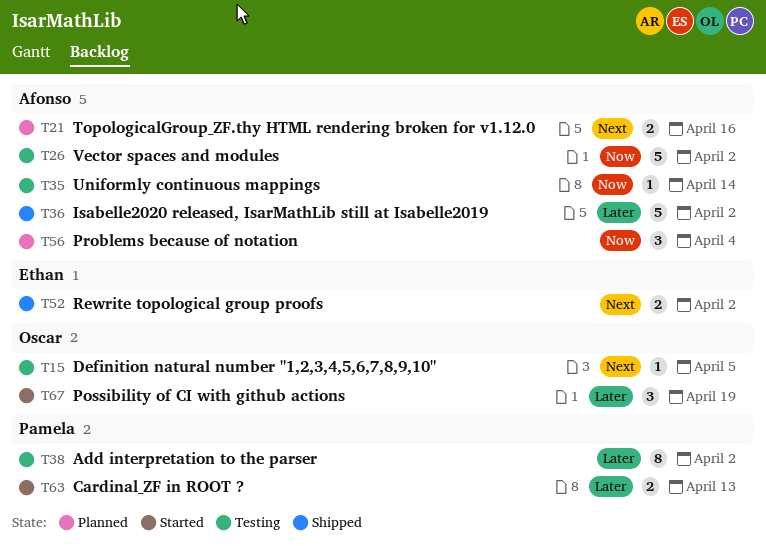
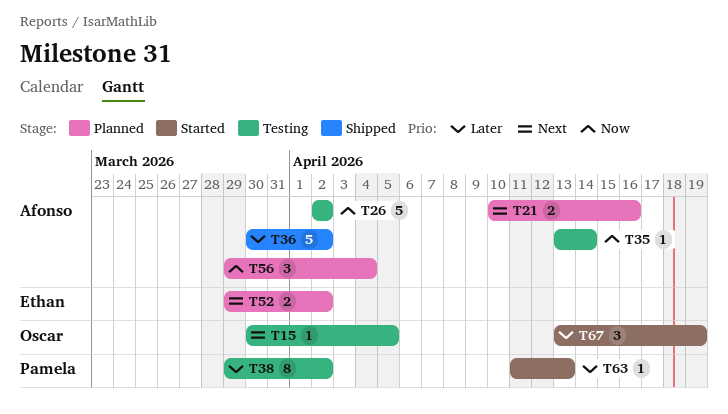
T52, status: Shipped -> Planned
T63, estimate: 2 -> 1

